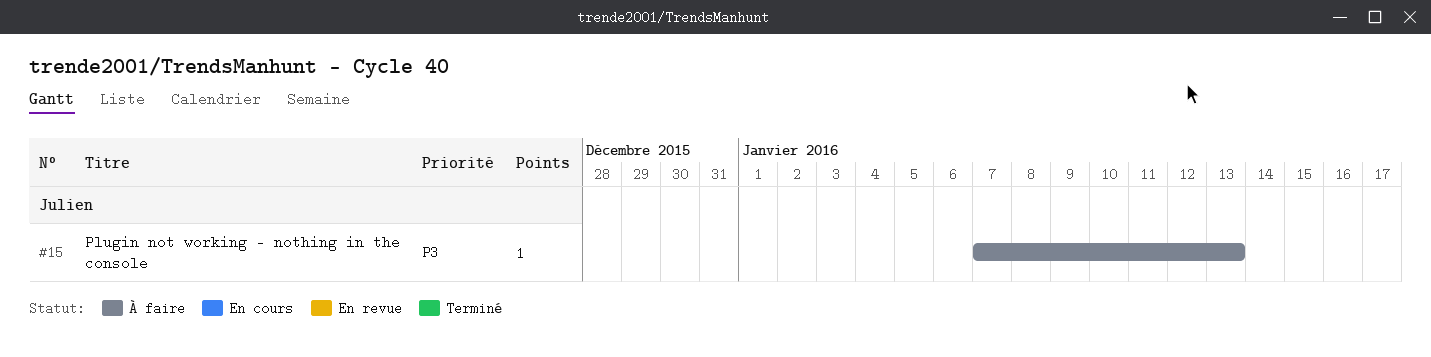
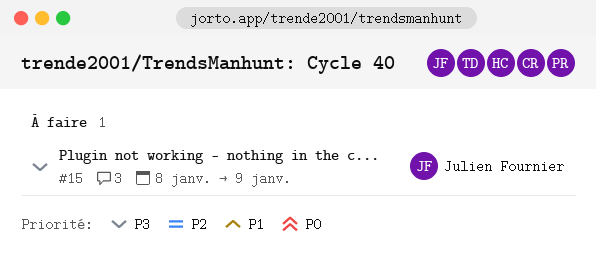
#15, start: Jan 7 -> Jan 8
#15, due: Jan 13 -> Jan 9

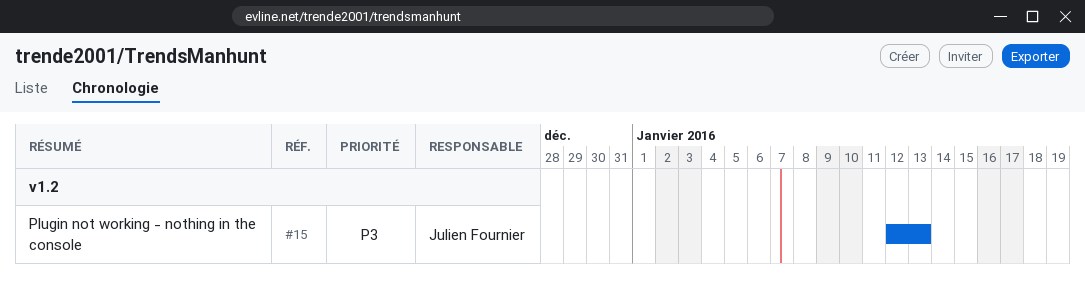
#15, start: Jan 8 -> Jan 12
#15, due: Jan 9 -> Jan 13

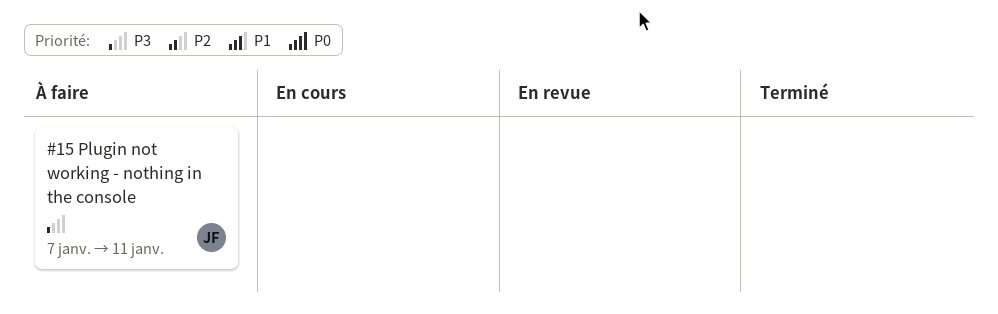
#15, start: Jan 12 -> Jan 7
#15, due: Jan 13 -> Jan 11

